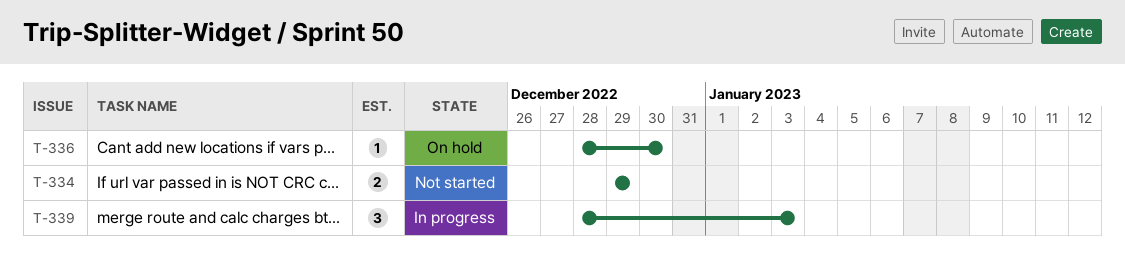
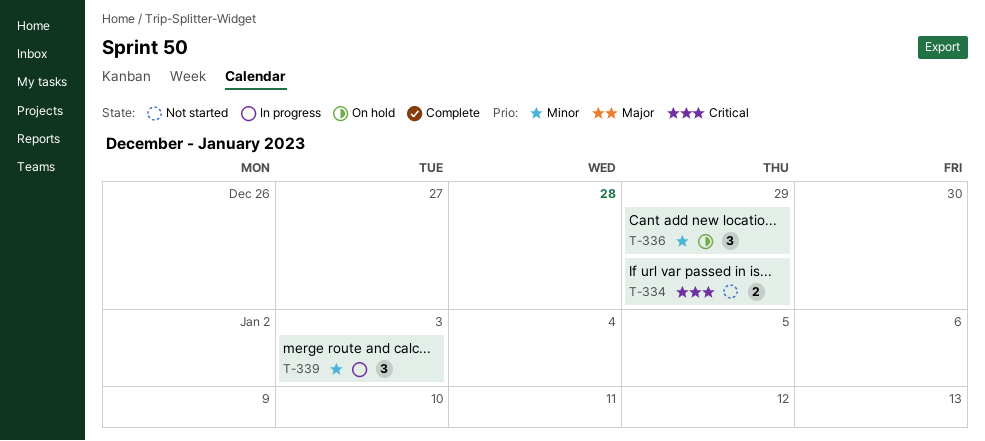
T-336, estimate: 1 -> 3
T-336, due: Dec 30 -> Dec 29

